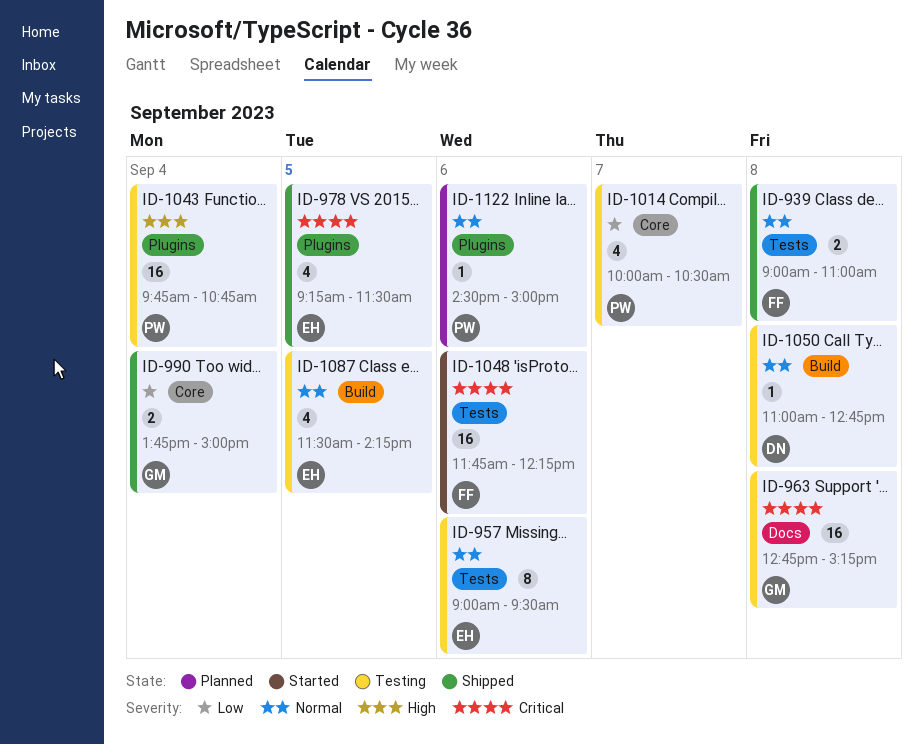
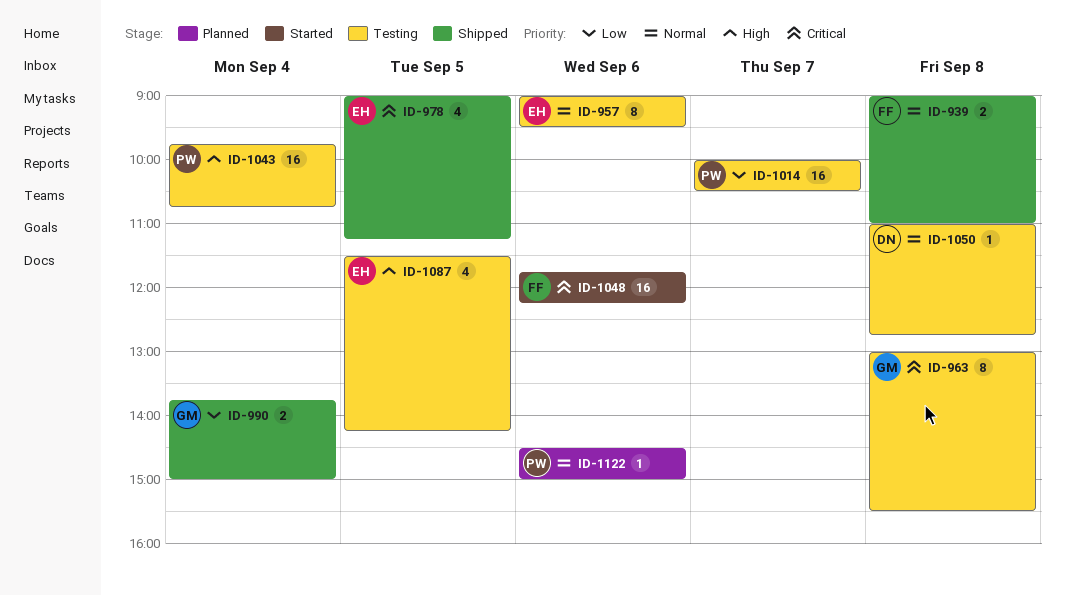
ID-963, estimate: 16 -> 8
ID-963, begins: 12:45 -> 13:00
ID-963, ends: 15:15 -> 15:30
ID-978, begins: 09:15 -> 09:00
ID-978, ends: 11:30 -> 11:15
ID-1014, estimate: 4 -> 16
ID-1087, priority: Normal -> High

